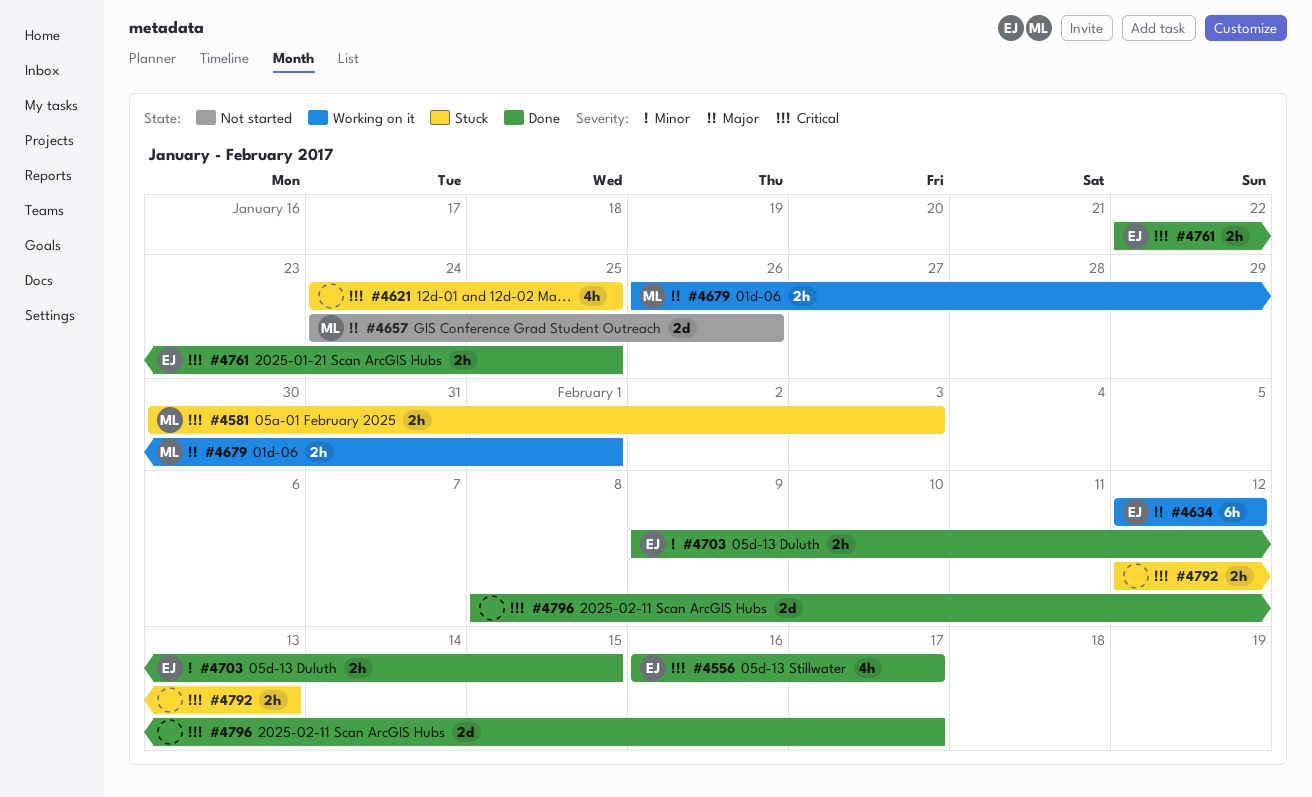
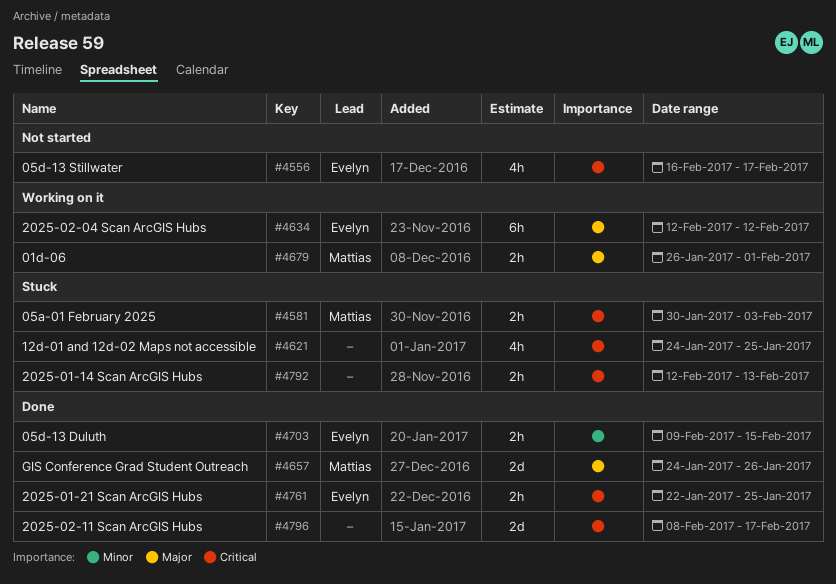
#4556, status: Done -> Not started
#4657, status: Not started -> Done

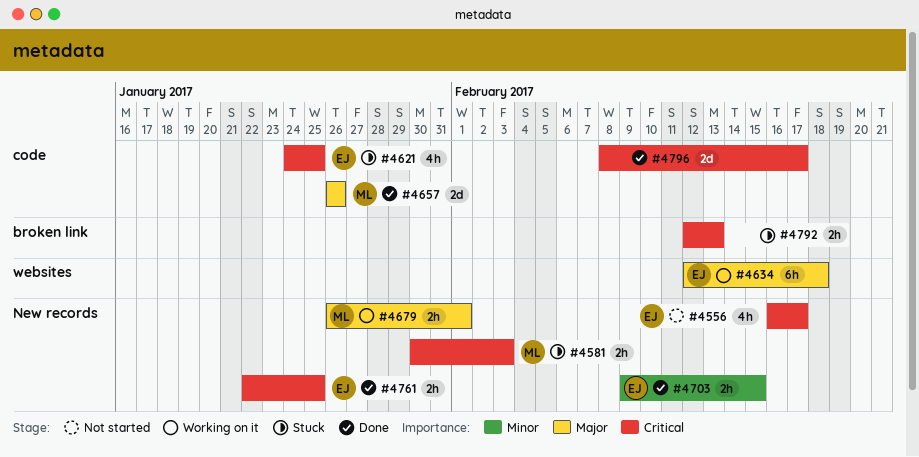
#4621, owner: none -> Evelyn
#4634, due: Feb 12 -> Feb 18
#4657, start: Jan 24 -> Jan 26

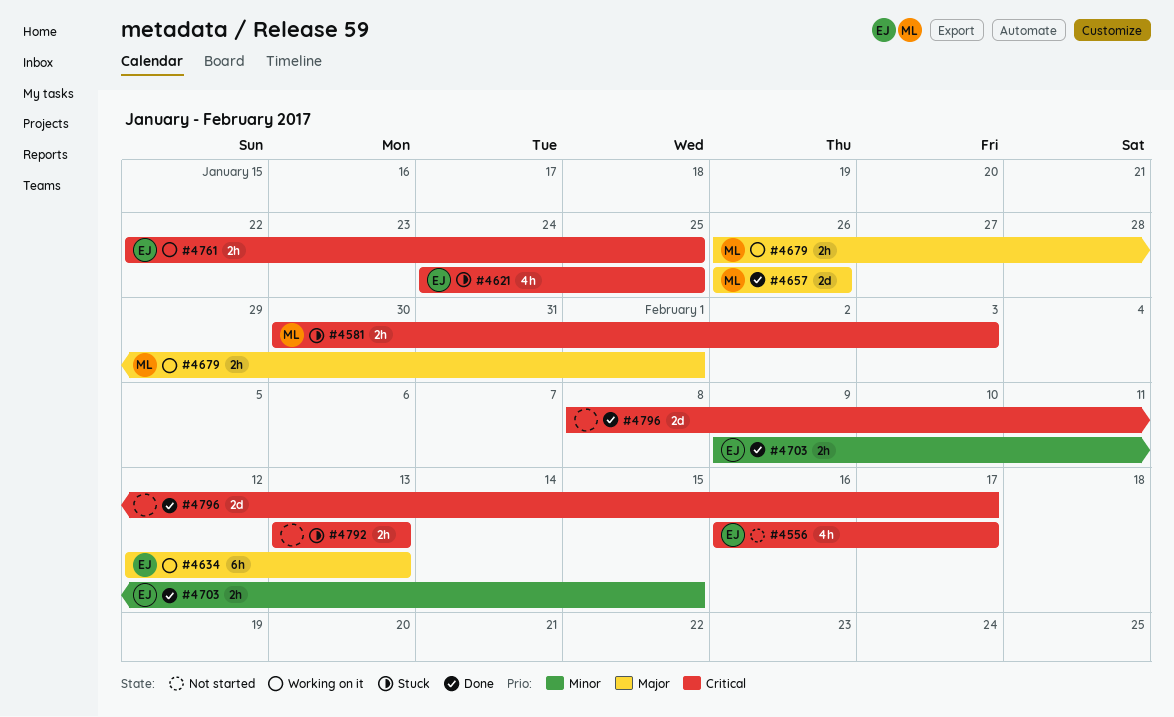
#4634, due: Feb 18 -> Feb 13
#4761, status: Done -> Working on it
#4792, start: Feb 12 -> Feb 13

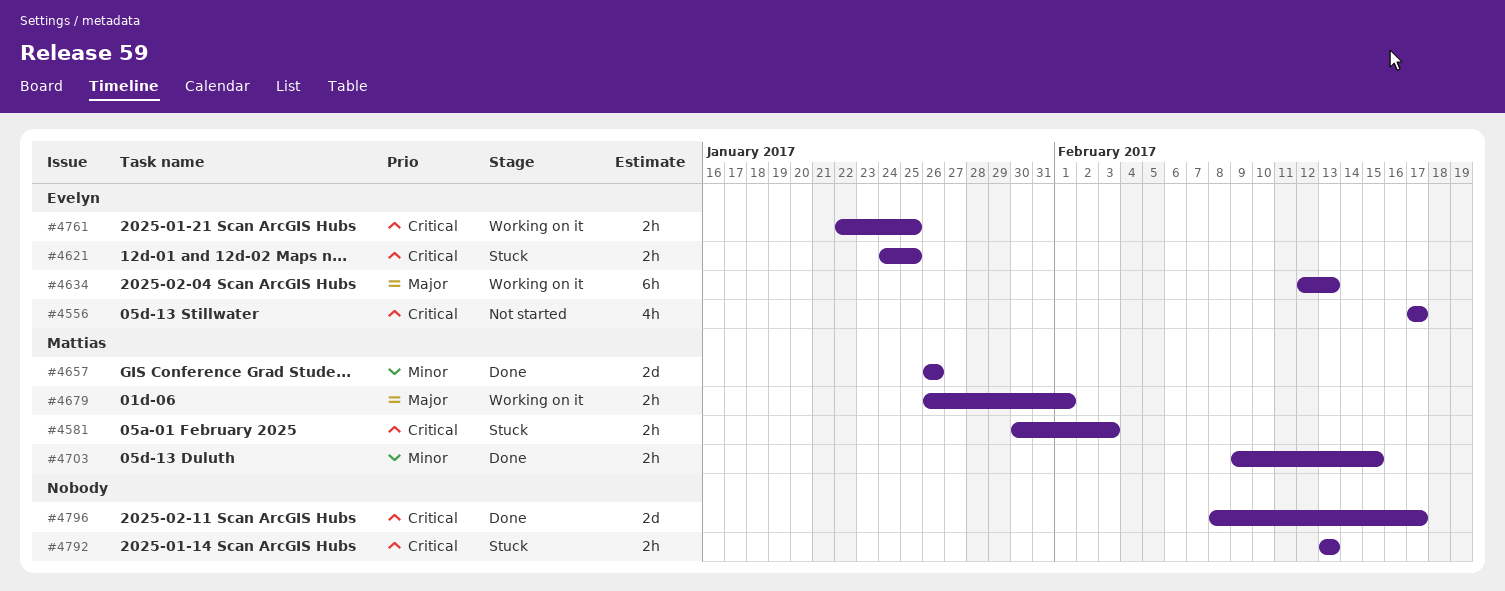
#4556, start: Feb 16 -> Feb 17
#4621, estimate: 4h -> 2h
#4657, priority: Major -> Minor
#4703, owner: Evelyn -> Mattias

